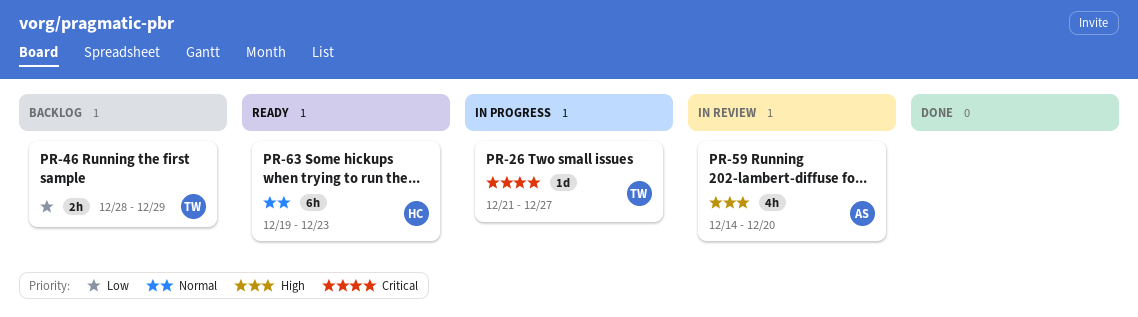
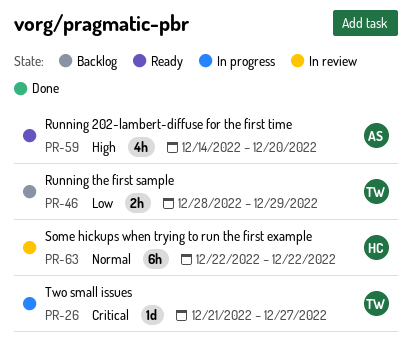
PR-59, status: In review -> Ready
PR-63, status: Ready -> In review
PR-63, start: Dec 19 -> Dec 22
PR-63, due: Dec 23 -> Dec 22

